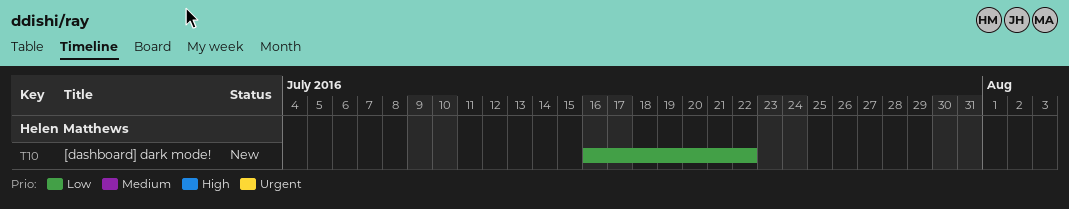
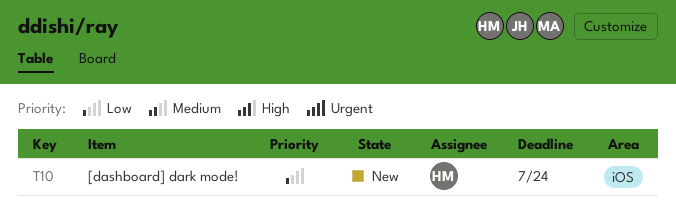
T10, due: Jul 22 -> Jul 24

